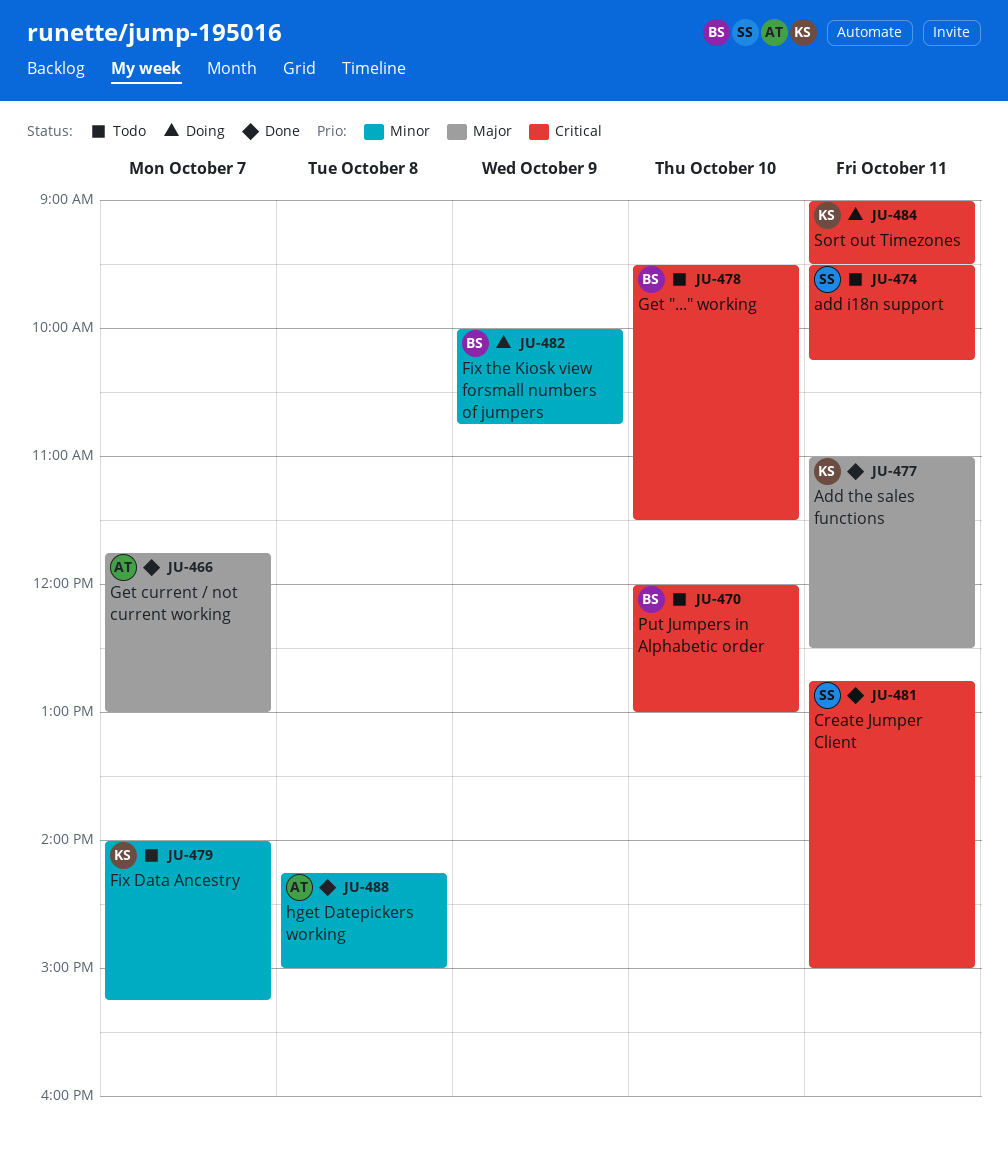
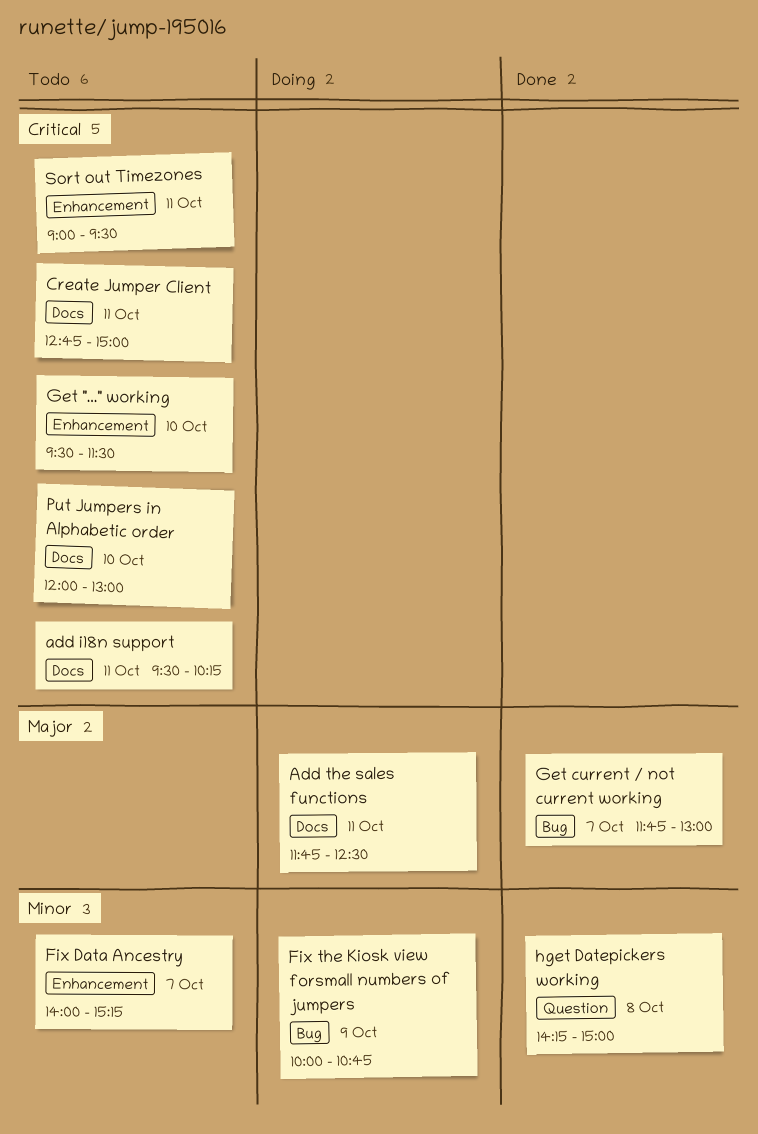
Add the sales functions, status: Done -> Doing
Add the sales functions, begins: 11:00 -> 11:45
Create Jumper Client, status: Done -> Todo
Sort out Timezones, status: Doing -> Todo

